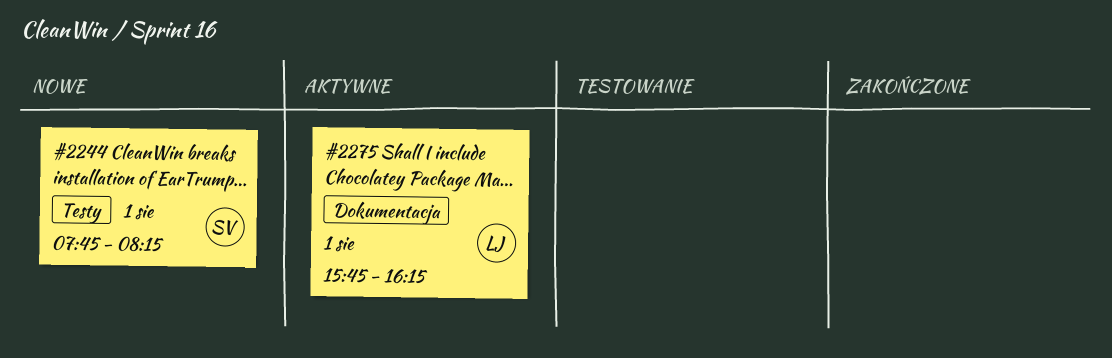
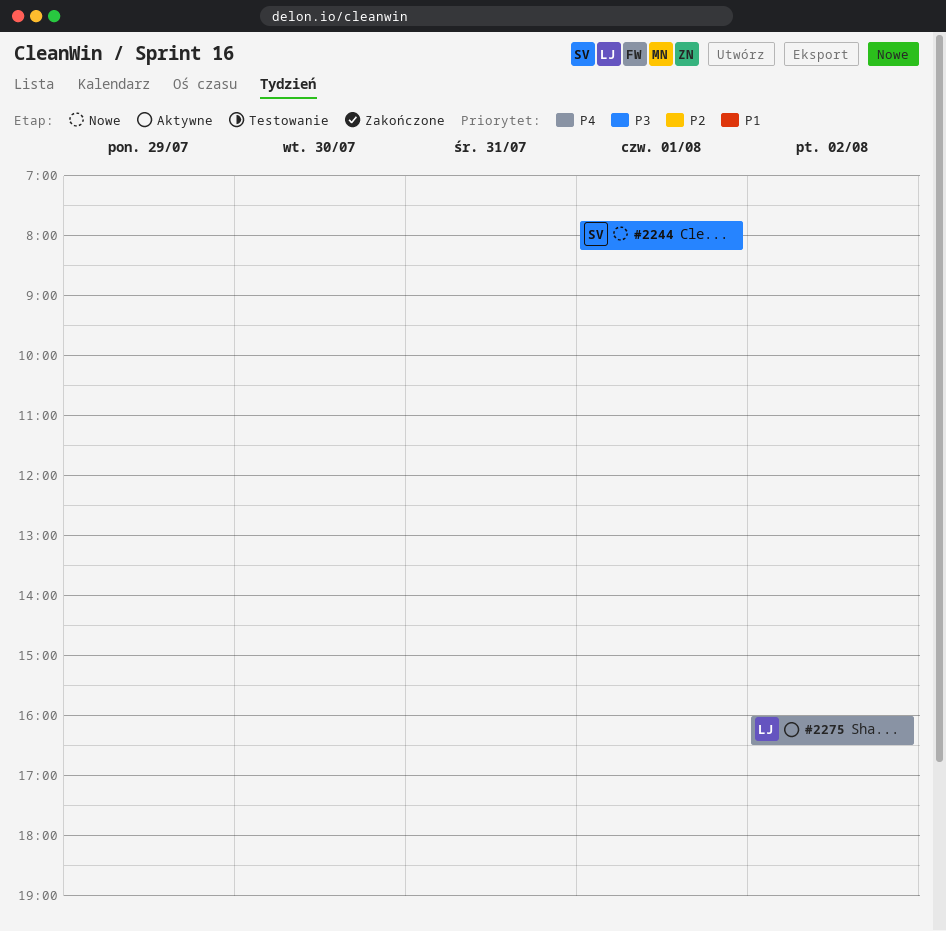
#2275, day: Aug 1 -> Aug 2
#2275, begins: 15:45 -> 16:00
#2275, ends: 16:15 -> 16:30

